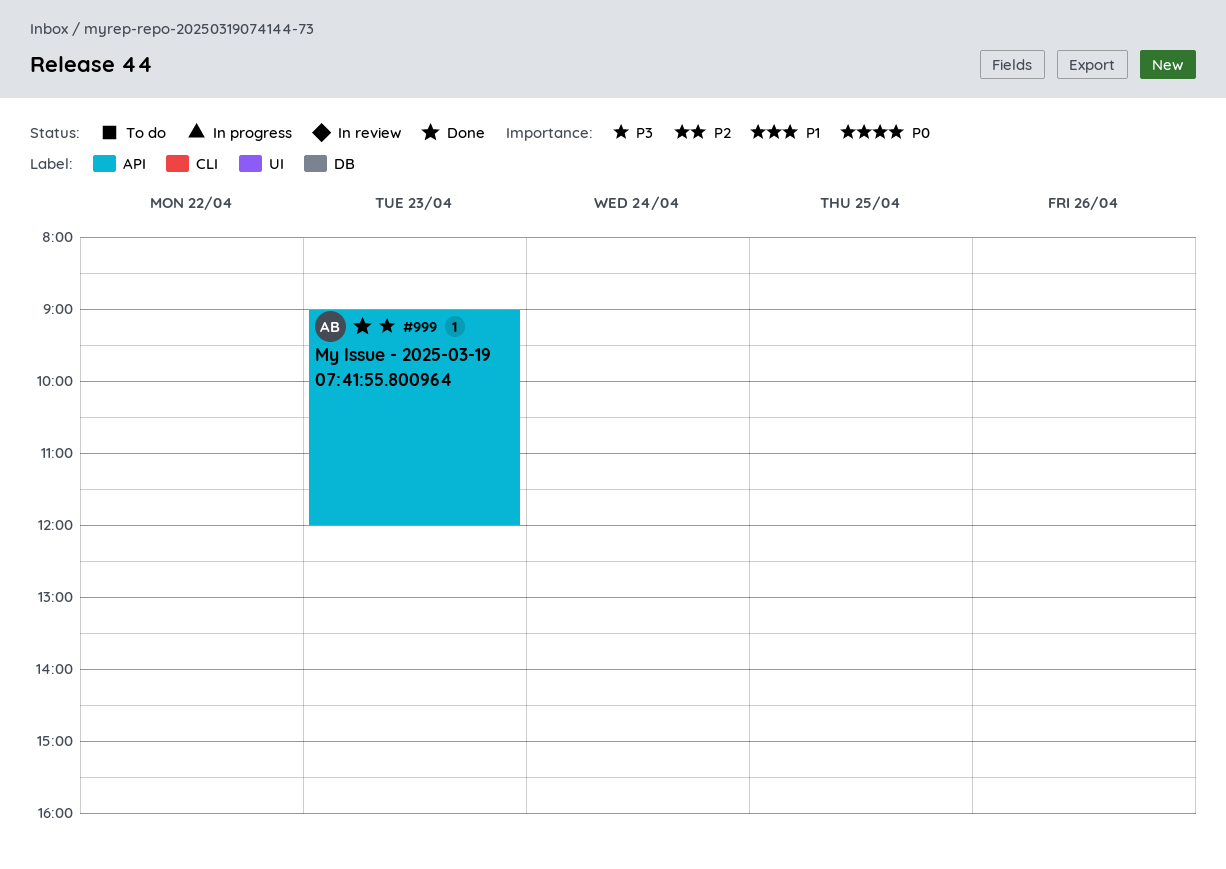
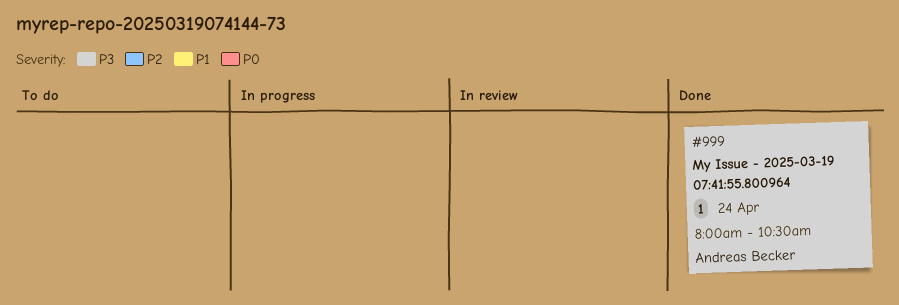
#999, day: Apr 23 -> Apr 24
#999, begins: 09:00 -> 08:00
#999, ends: 12:00 -> 10:30

